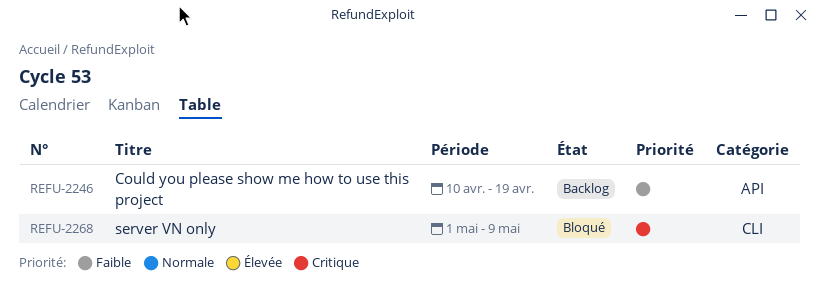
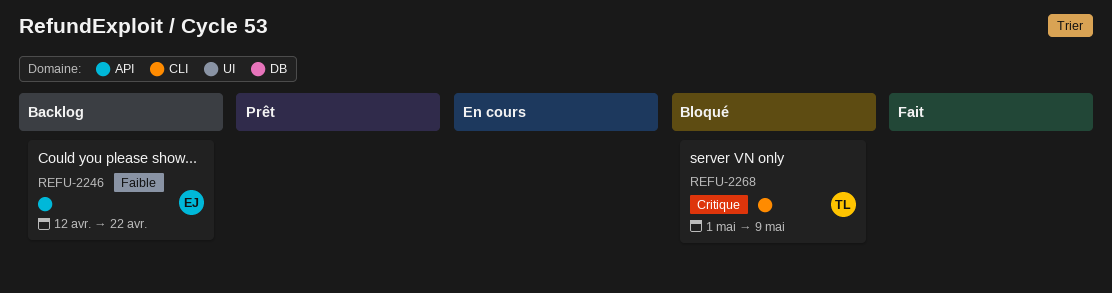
REFU-2246, start: Apr 10 -> Apr 12
REFU-2246, due: Apr 19 -> Apr 22

